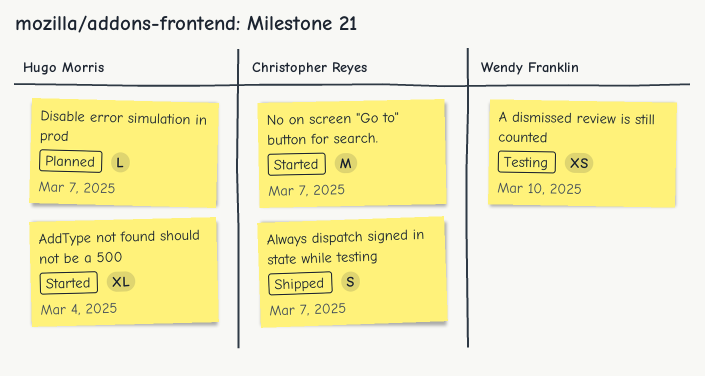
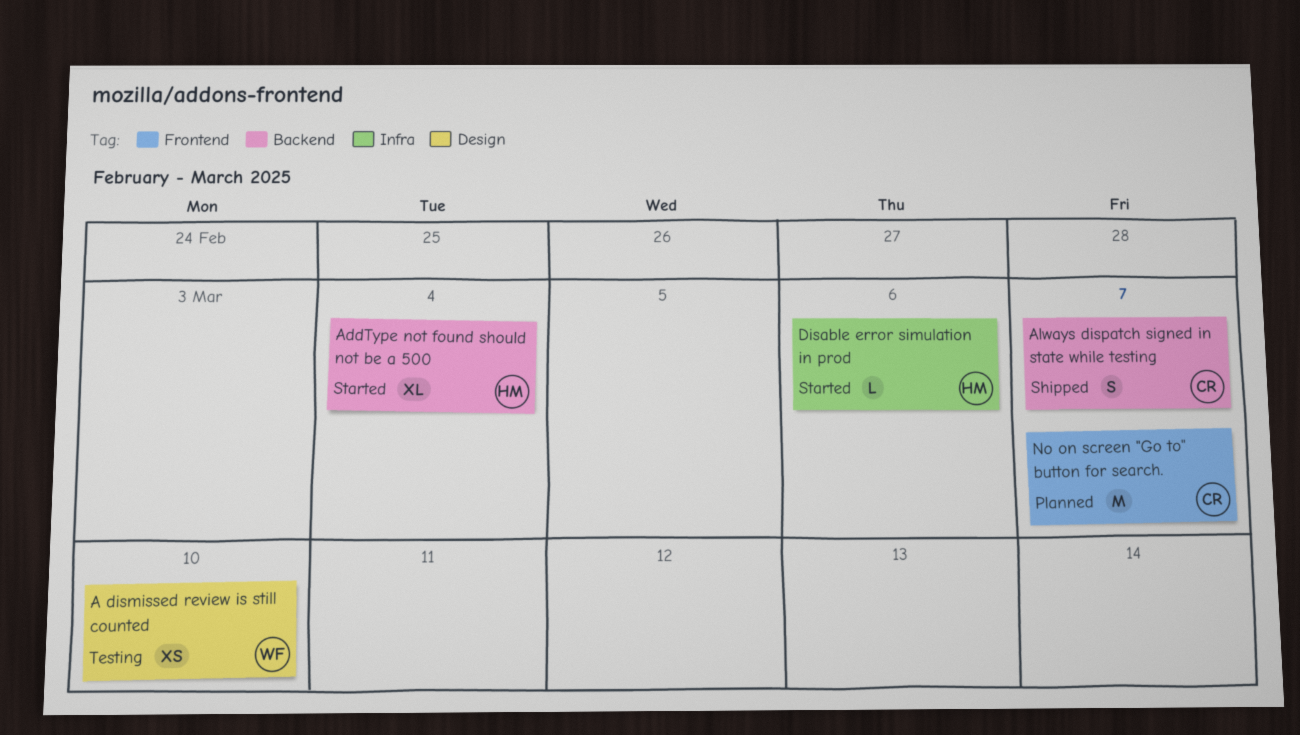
Disable error simulation in prod, status: Planned -> Started
Disable error simulation in prod, due: Mar 7 -> Mar 6
No on screen "Go to" button for search., status: Started -> Planned

